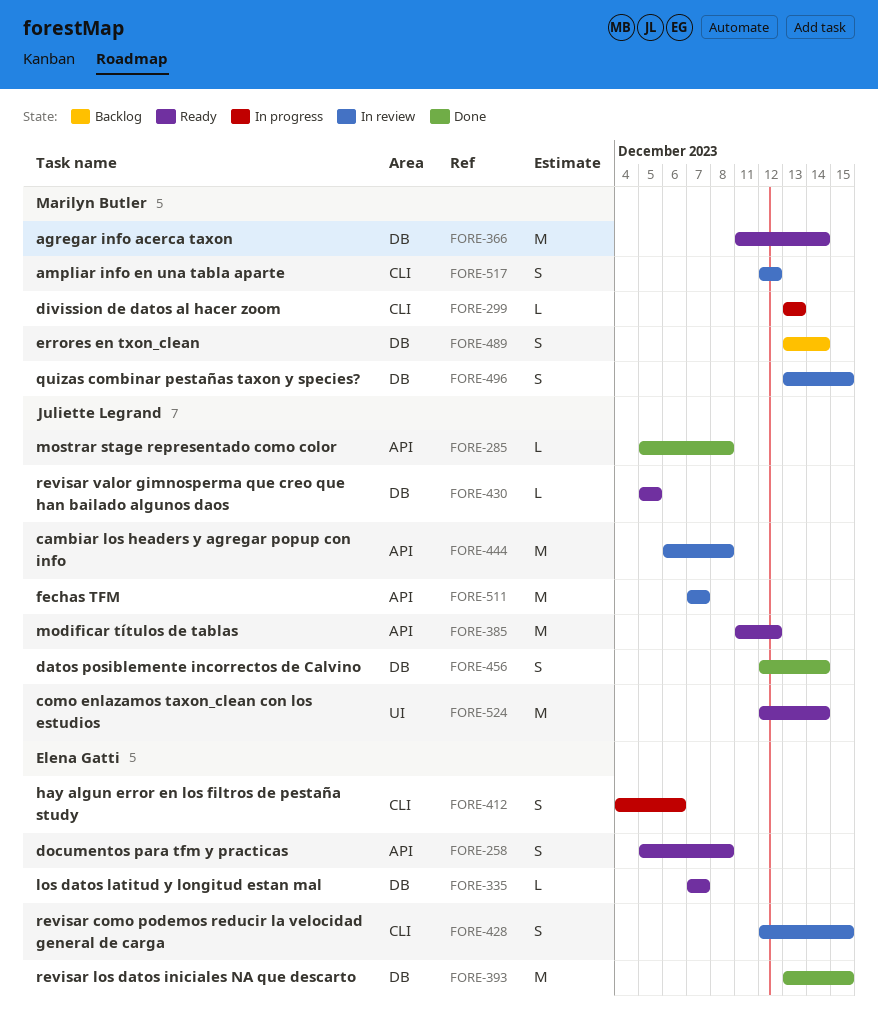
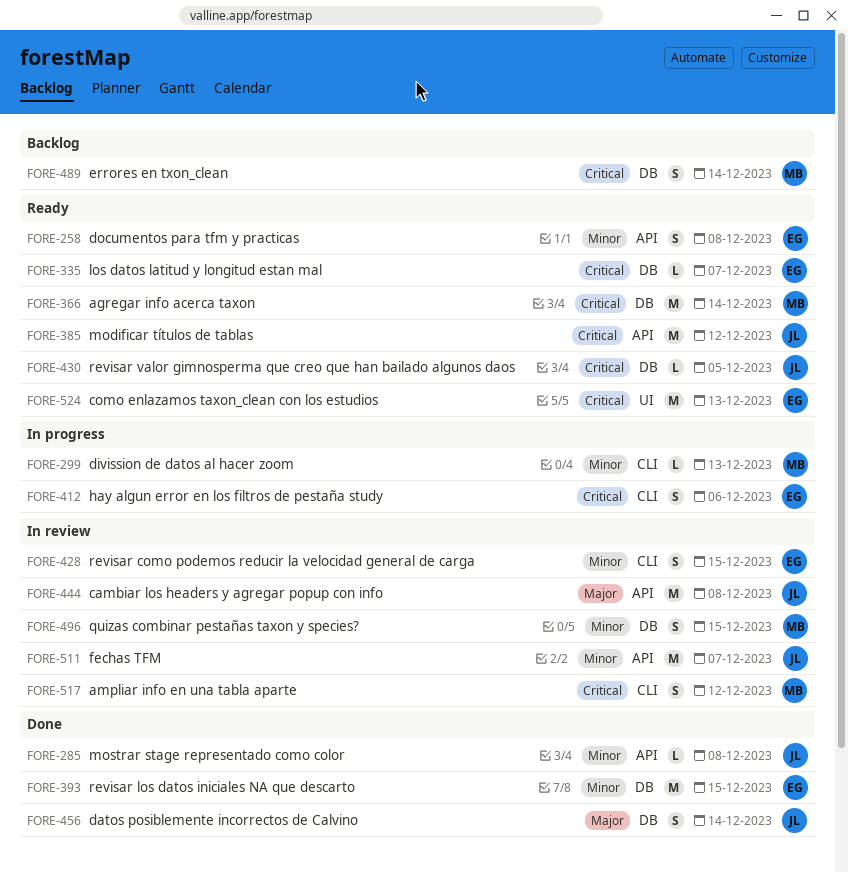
FORE-524, owner: Juliette Legrand -> Elena Gatti
FORE-524, due: Dec 14 -> Dec 13

